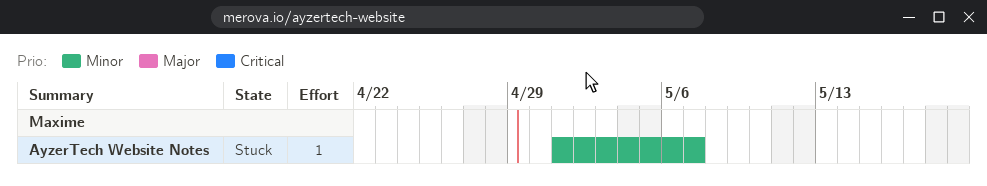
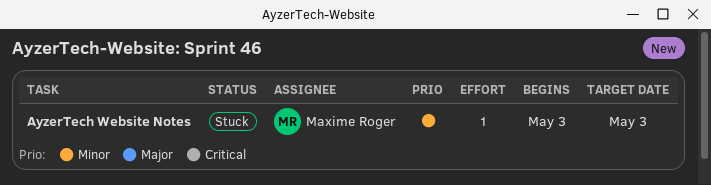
AyzerTech Website Notes, start: May 1 -> May 3
AyzerTech Website Notes, due: May 7 -> May 3

